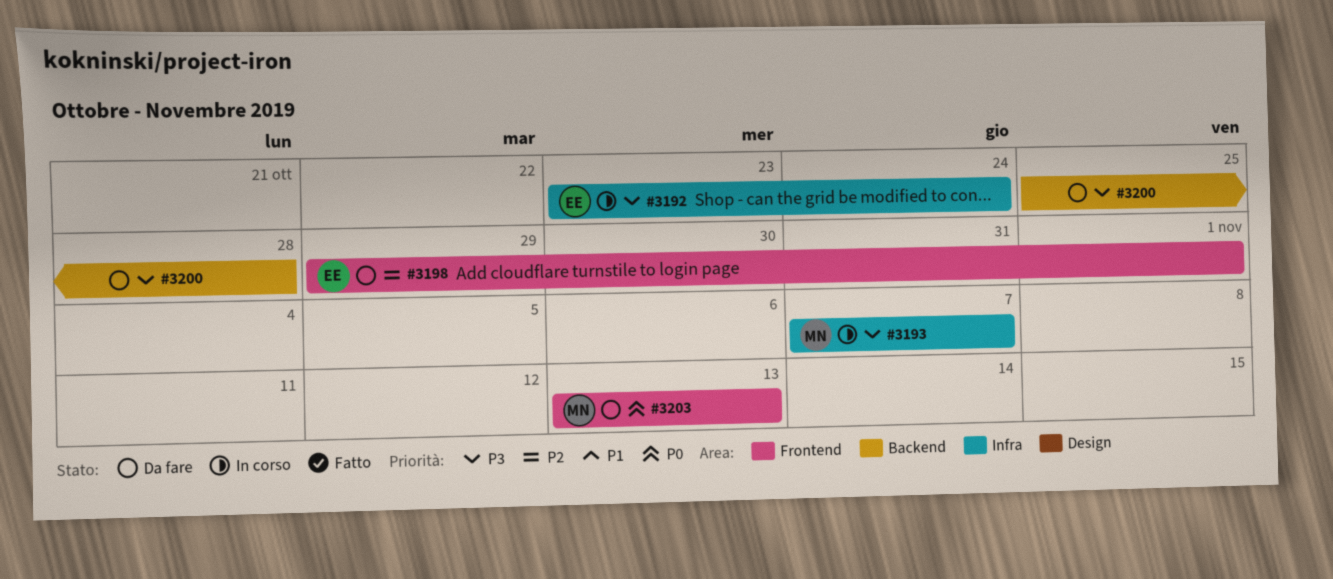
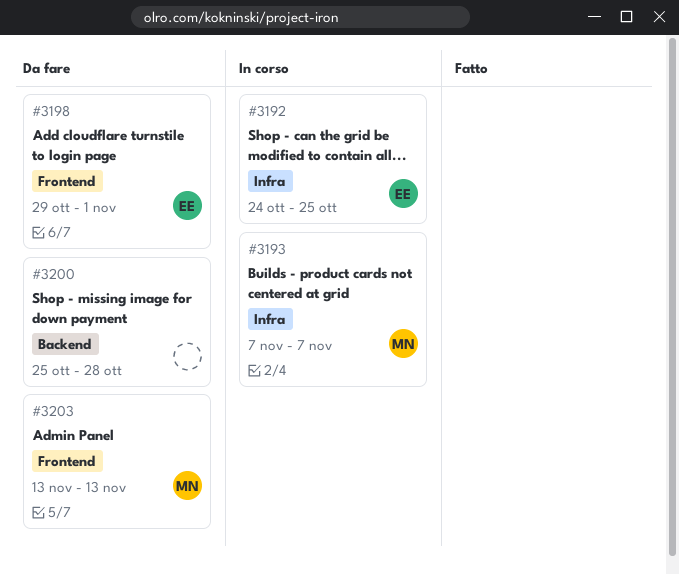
#3192, start: Oct 23 -> Oct 24
#3192, due: Oct 24 -> Oct 25

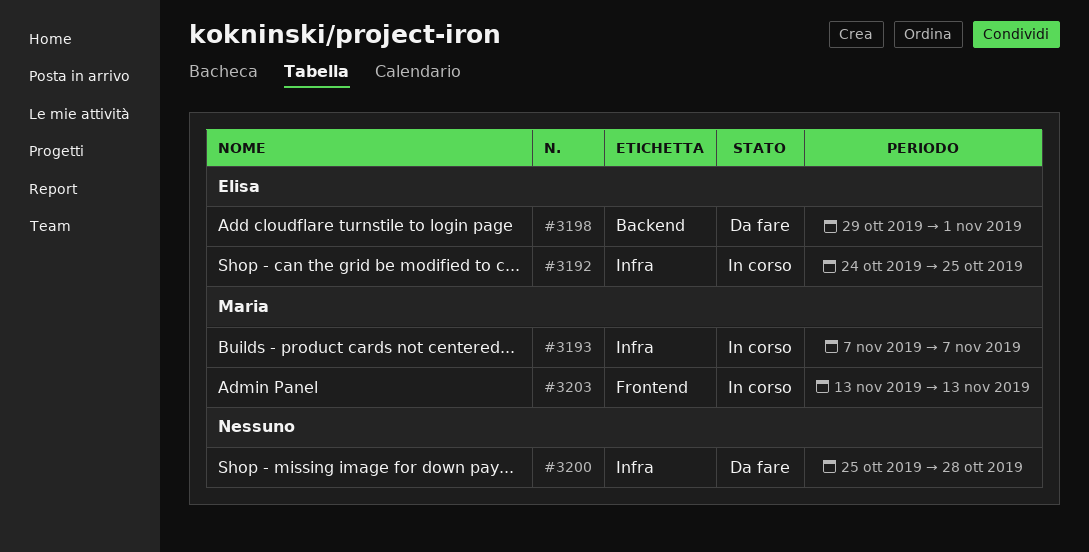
#3198, label: Frontend -> Backend
#3200, label: Backend -> Infra
#3203, status: Da fare -> In corso

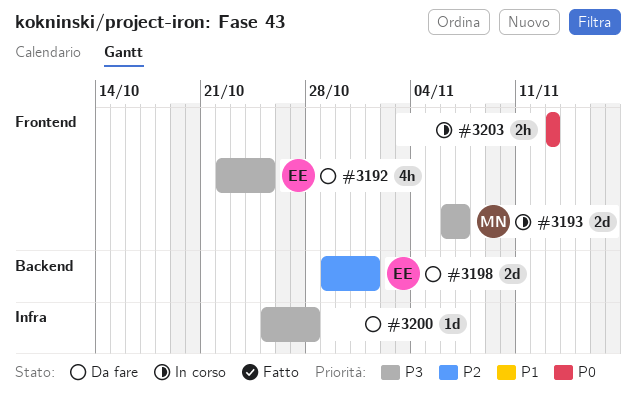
#3192, status: In corso -> Da fare
#3192, label: Infra -> Frontend
#3192, start: Oct 24 -> Oct 22
#3193, label: Infra -> Frontend
#3193, start: Nov 7 -> Nov 6
#3203, owner: Maria -> none

